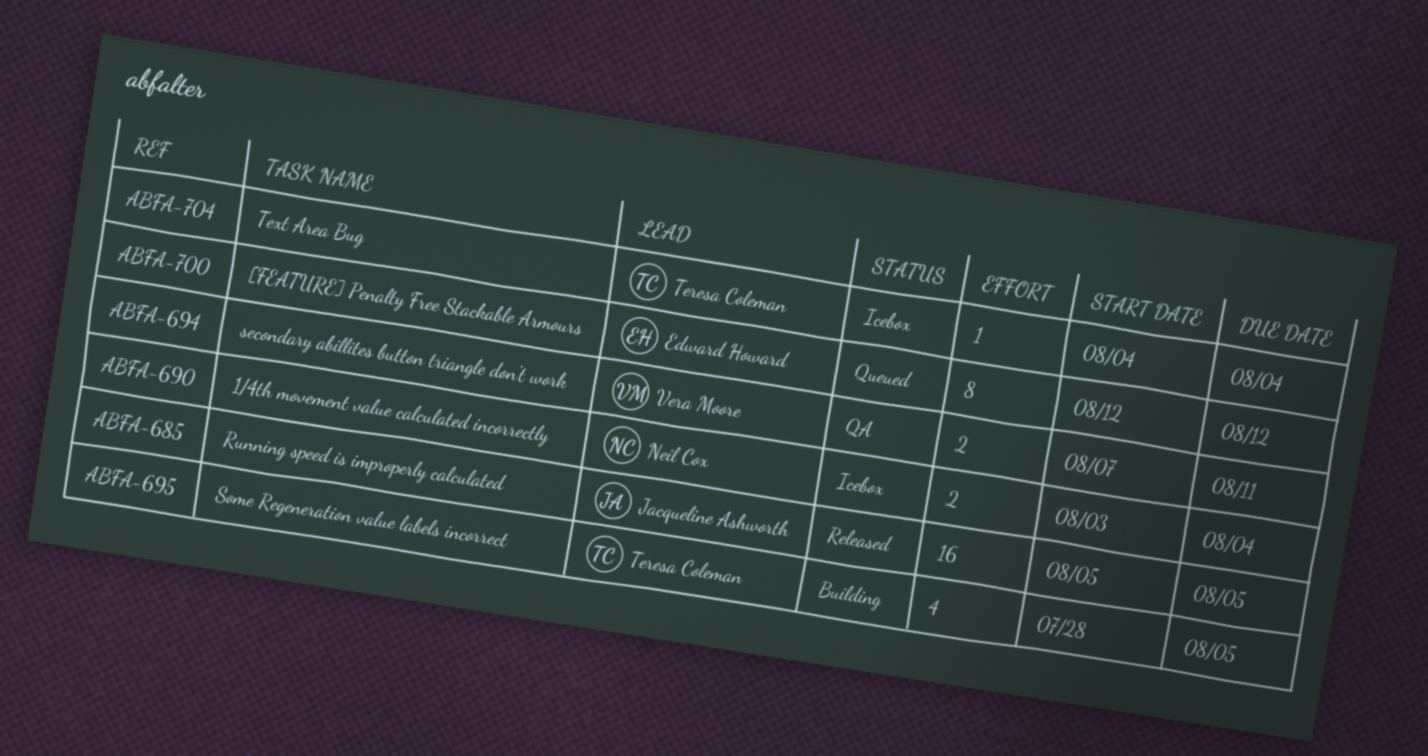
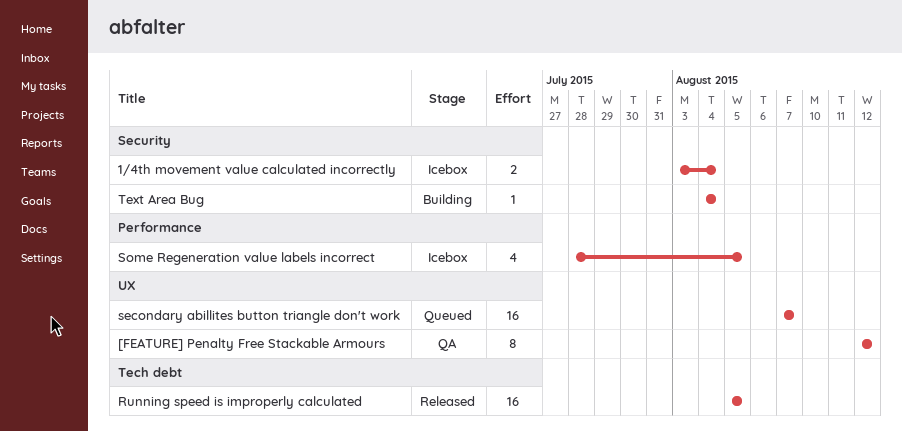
[FEATURE] Penalty Free Stackable Armours, status: Queued -> QA
secondary abillites button triangle don't work, status: QA -> Queued
secondary abillites button triangle don't work, estimate: 2 -> 16
secondary abillites button triangle don't work, due: Aug 11 -> Aug 7
Some Regeneration value labels incorrect, status: Building -> Icebox
Text Area Bug, status: Icebox -> Building

